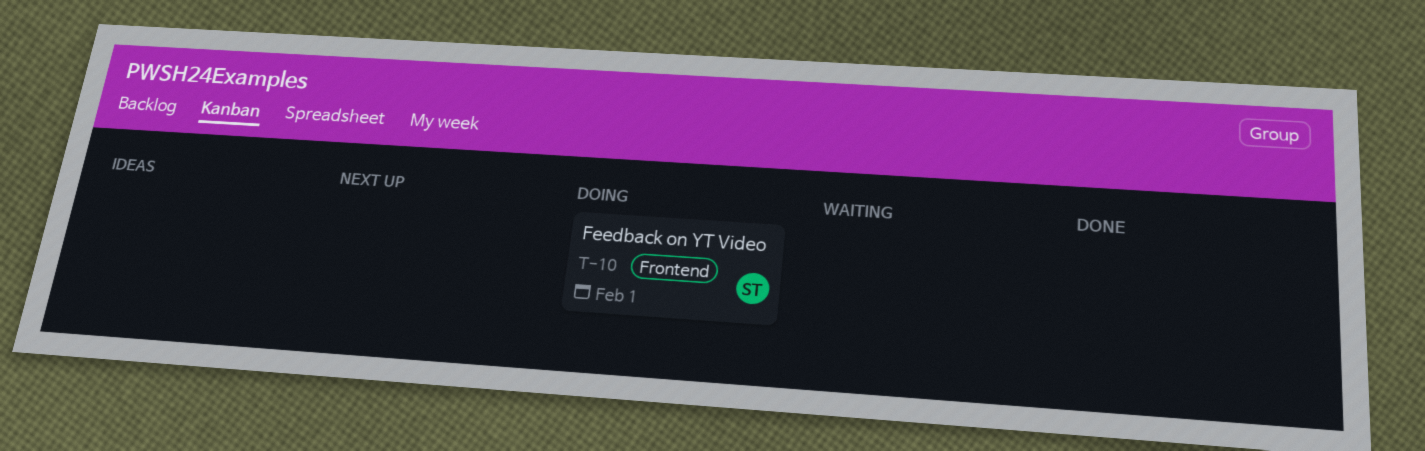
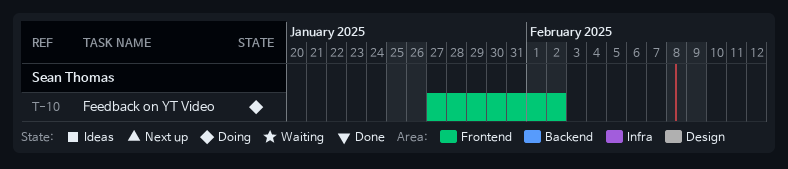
T-10, due: Feb 1 -> Feb 2

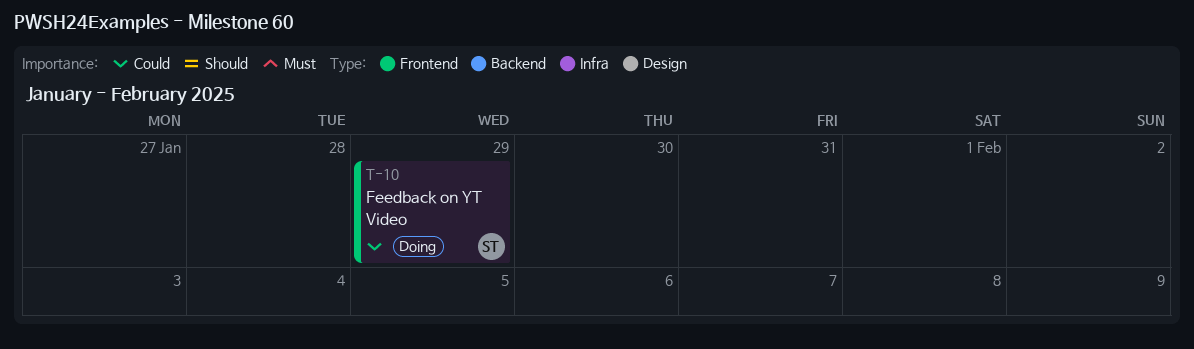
T-10, due: Feb 2 -> Jan 29

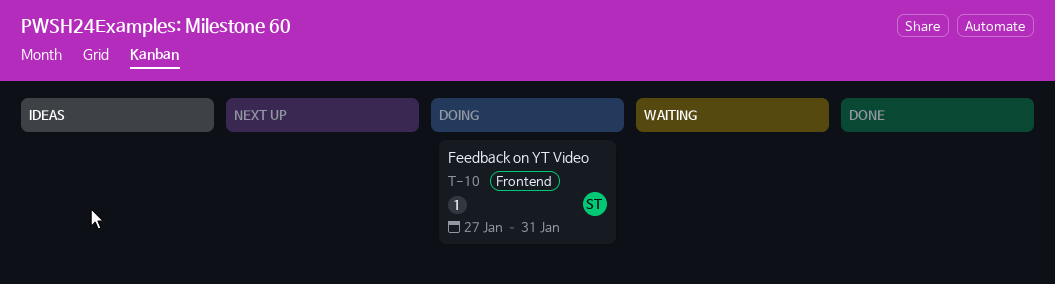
T-10, due: Jan 29 -> Jan 31

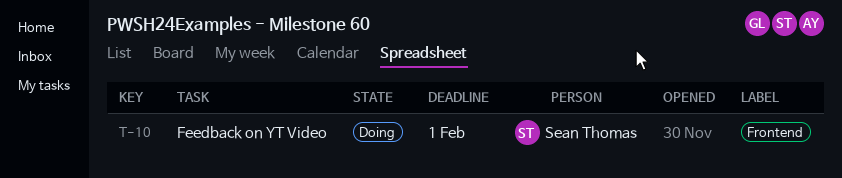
T-10, due: Jan 31 -> Feb 1

